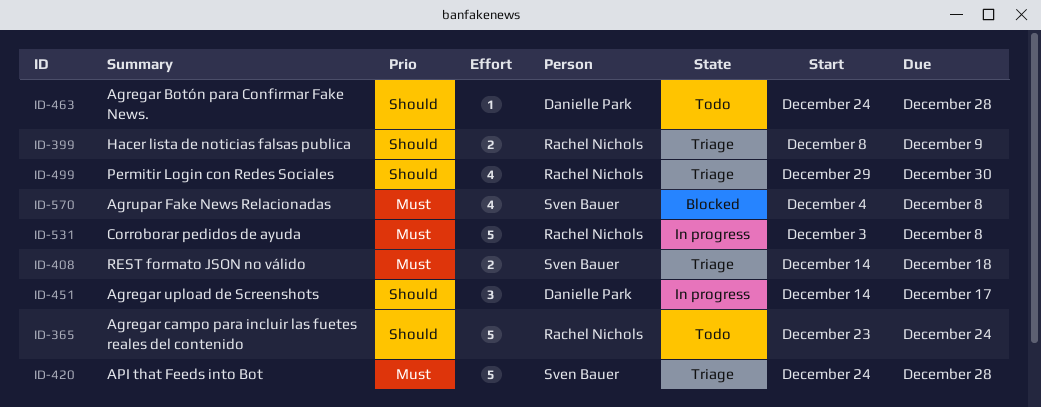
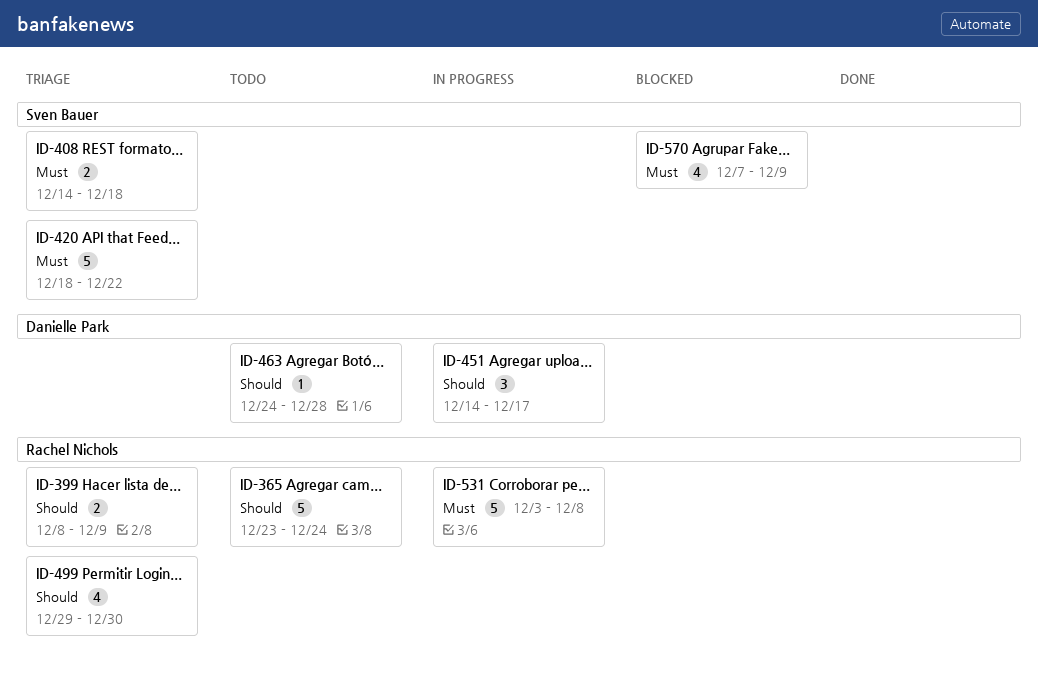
ID-420, start: Dec 24 -> Dec 18
ID-420, due: Dec 28 -> Dec 22
ID-570, start: Dec 4 -> Dec 7
ID-570, due: Dec 8 -> Dec 9

